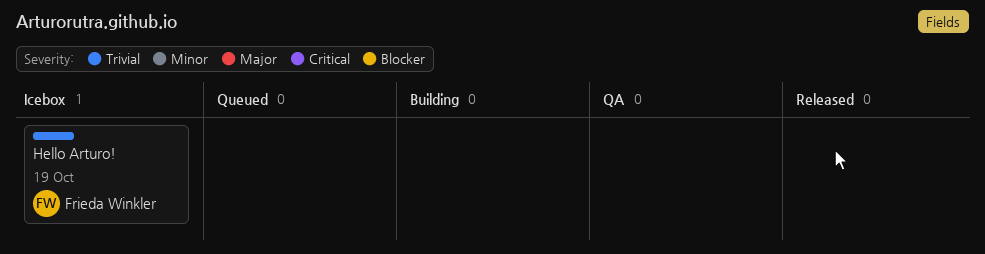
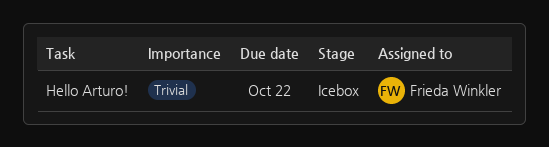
Hello Arturo!, due: Oct 19 -> Oct 22

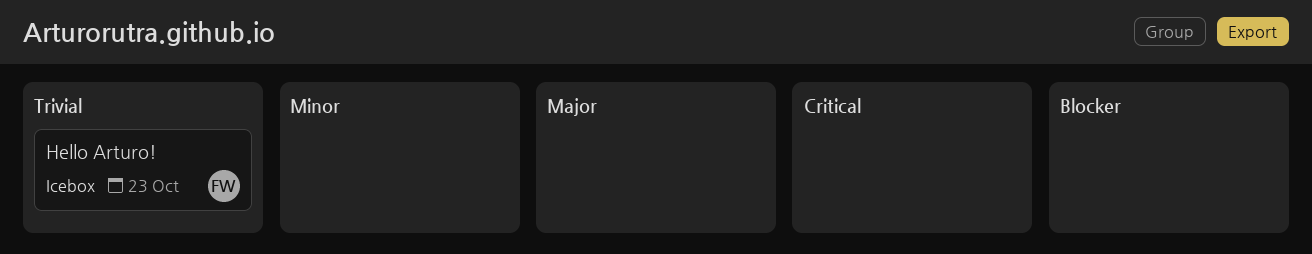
Hello Arturo!, due: Oct 22 -> Oct 23

